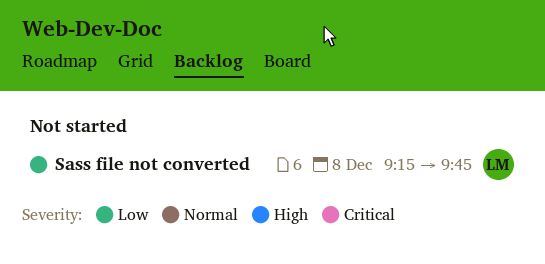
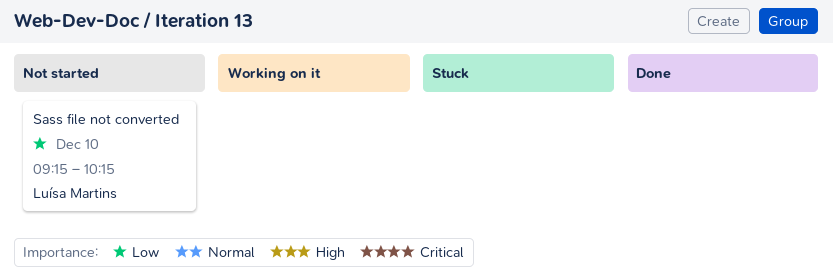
Sass file not converted, day: Dec 8 -> Dec 10
Sass file not converted, ends: 09:45 -> 10:15

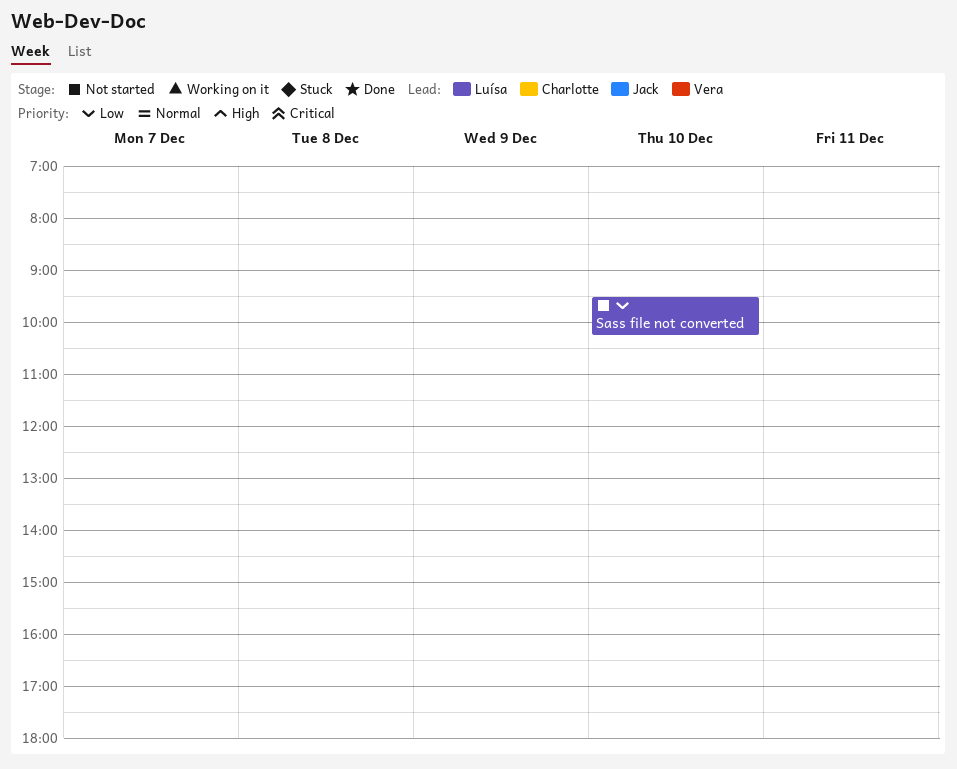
Sass file not converted, begins: 09:15 -> 09:30

